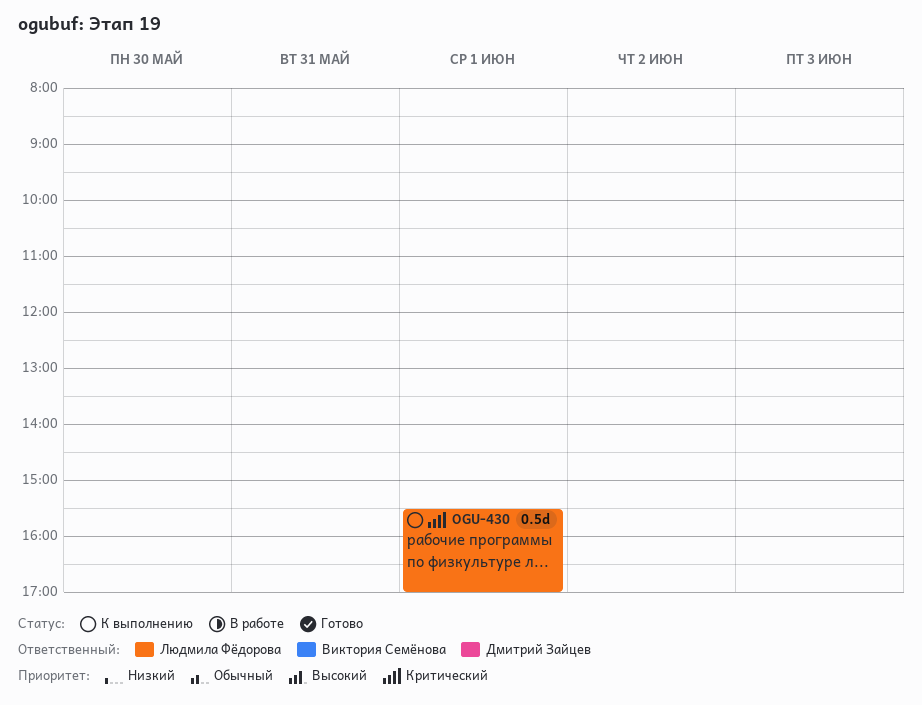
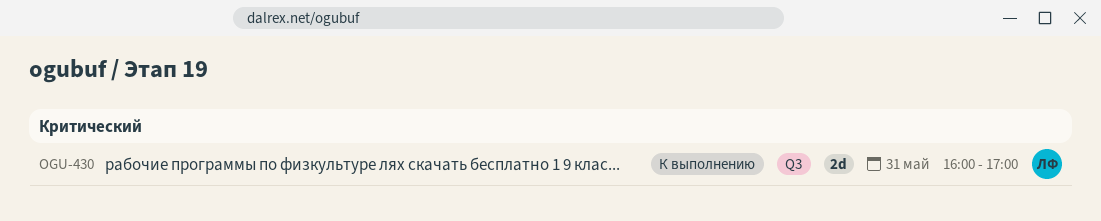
OGU-430, estimate: 0.5d -> 2d
OGU-430, day: Jun 1 -> May 31
OGU-430, begins: 15:30 -> 16:00

